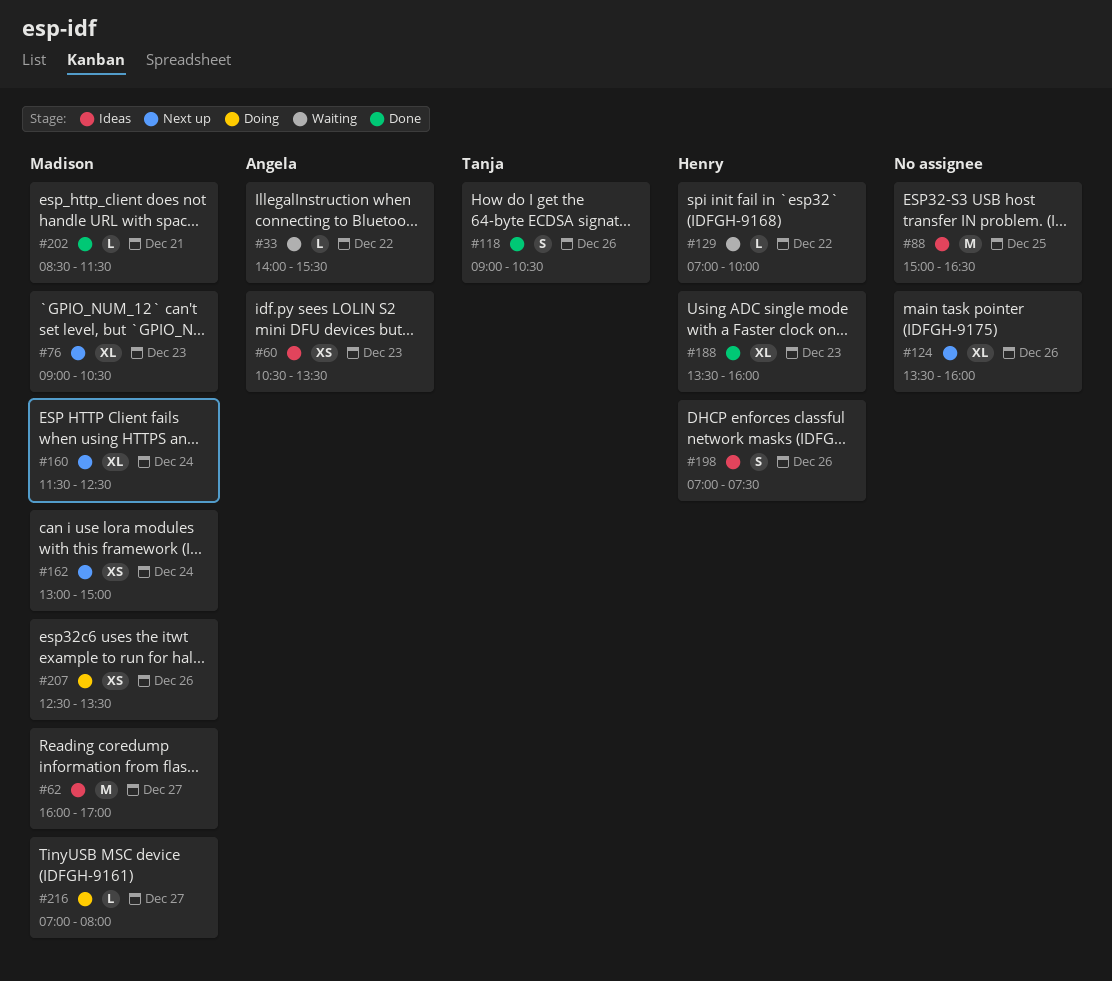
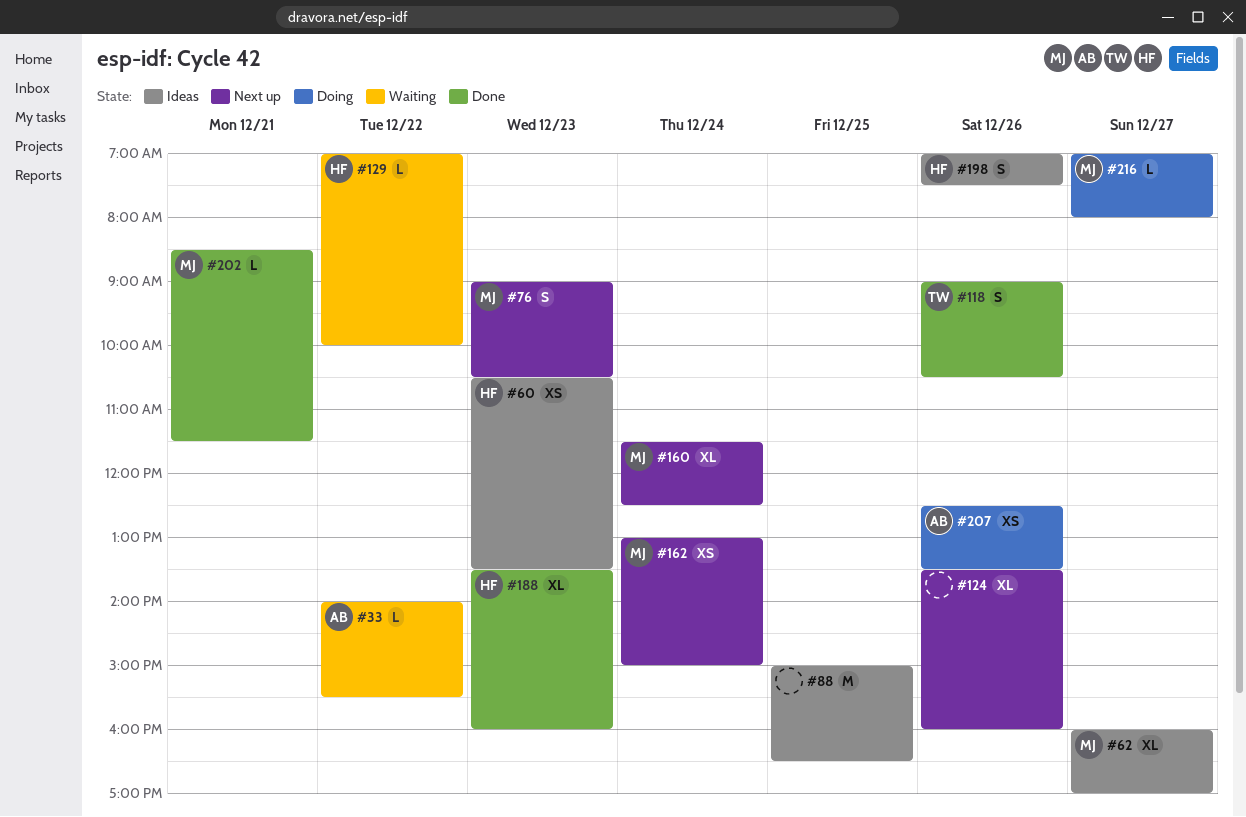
#60, owner: Angela -> Henry
#62, estimate: M -> XL
#76, estimate: XL -> S
#207, owner: Madison -> Angela

